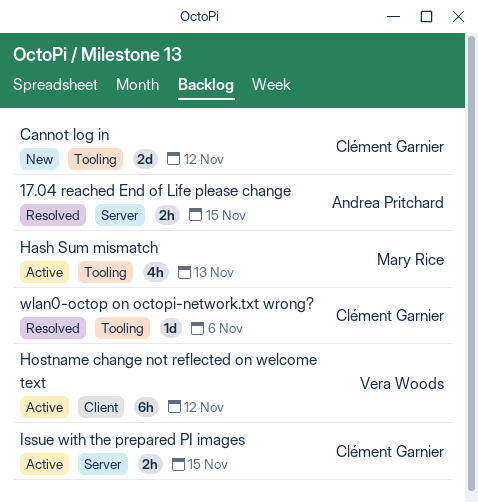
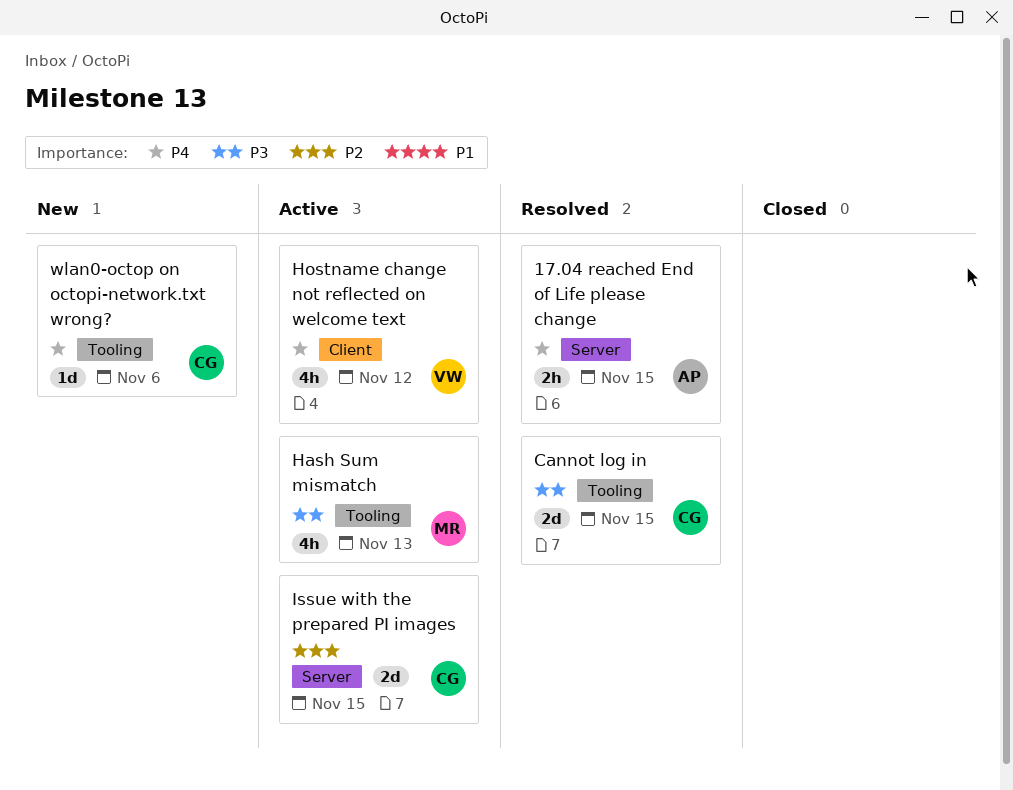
Cannot log in, status: New -> Resolved
Cannot log in, due: Nov 12 -> Nov 15
Hostname change not reflected on welcome text, estimate: 6h -> 4h
Issue with the prepared PI images, estimate: 2h -> 2d
wlan0-octop on octopi-network.txt wrong?, status: Resolved -> New

